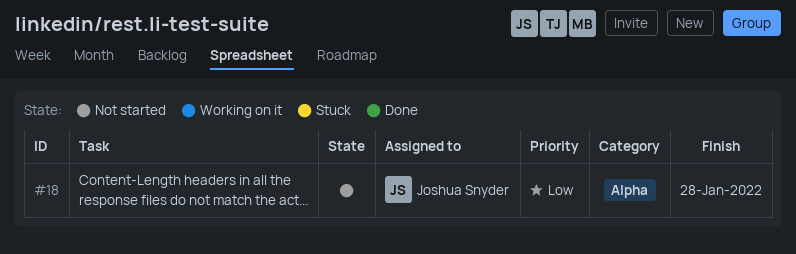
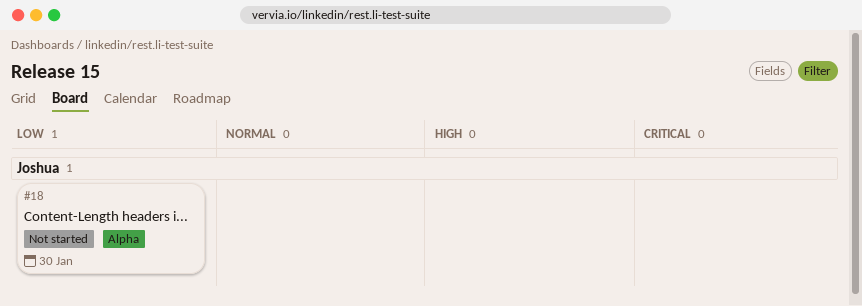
#18, due: Jan 28 -> Jan 30

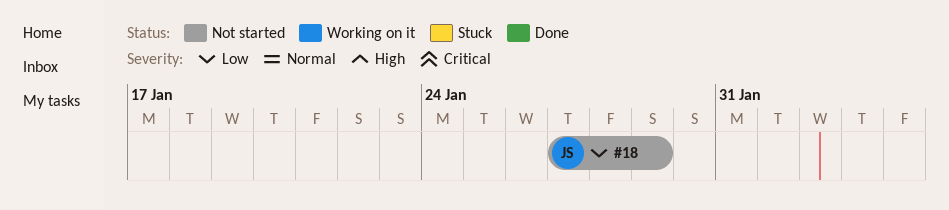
#18, due: Jan 30 -> Jan 29

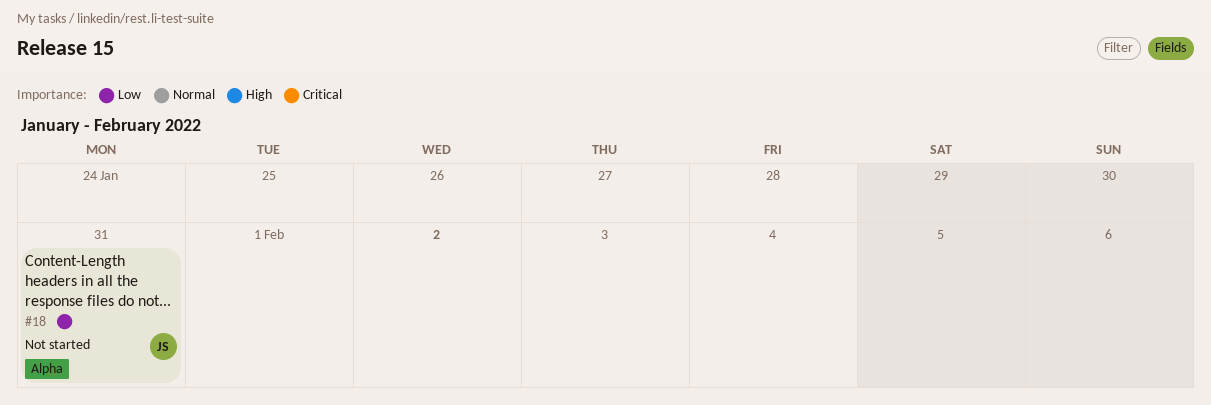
#18, due: Jan 29 -> Jan 31

